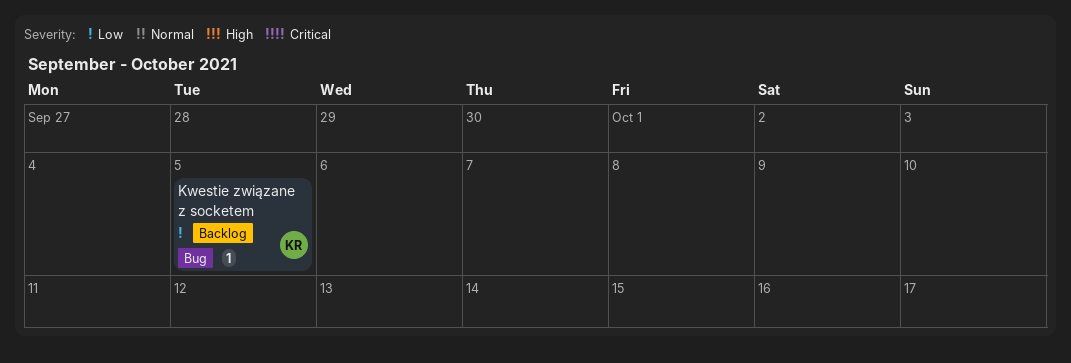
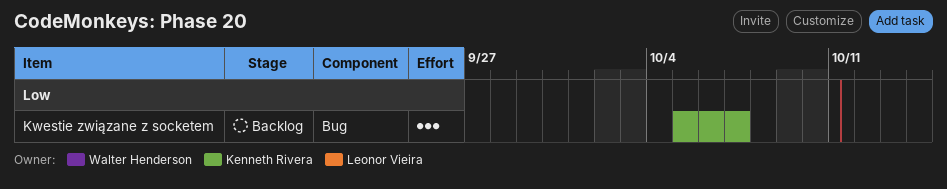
Kwestie związane z socketem, estimate: 1 -> 3
Kwestie związane z socketem, due: Oct 5 -> Oct 7

